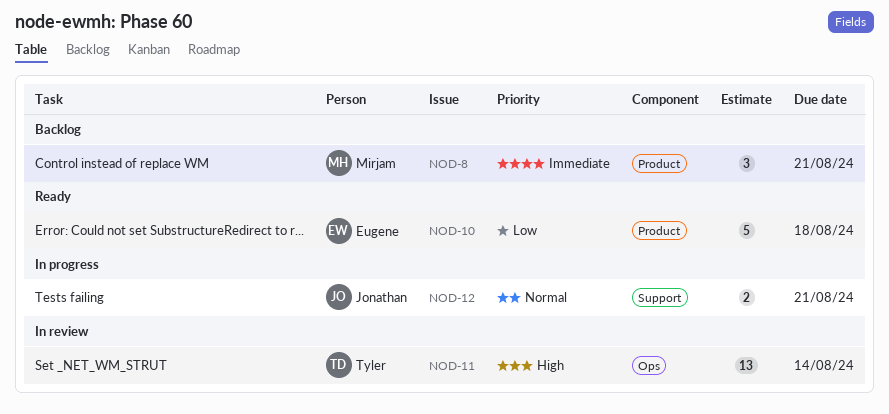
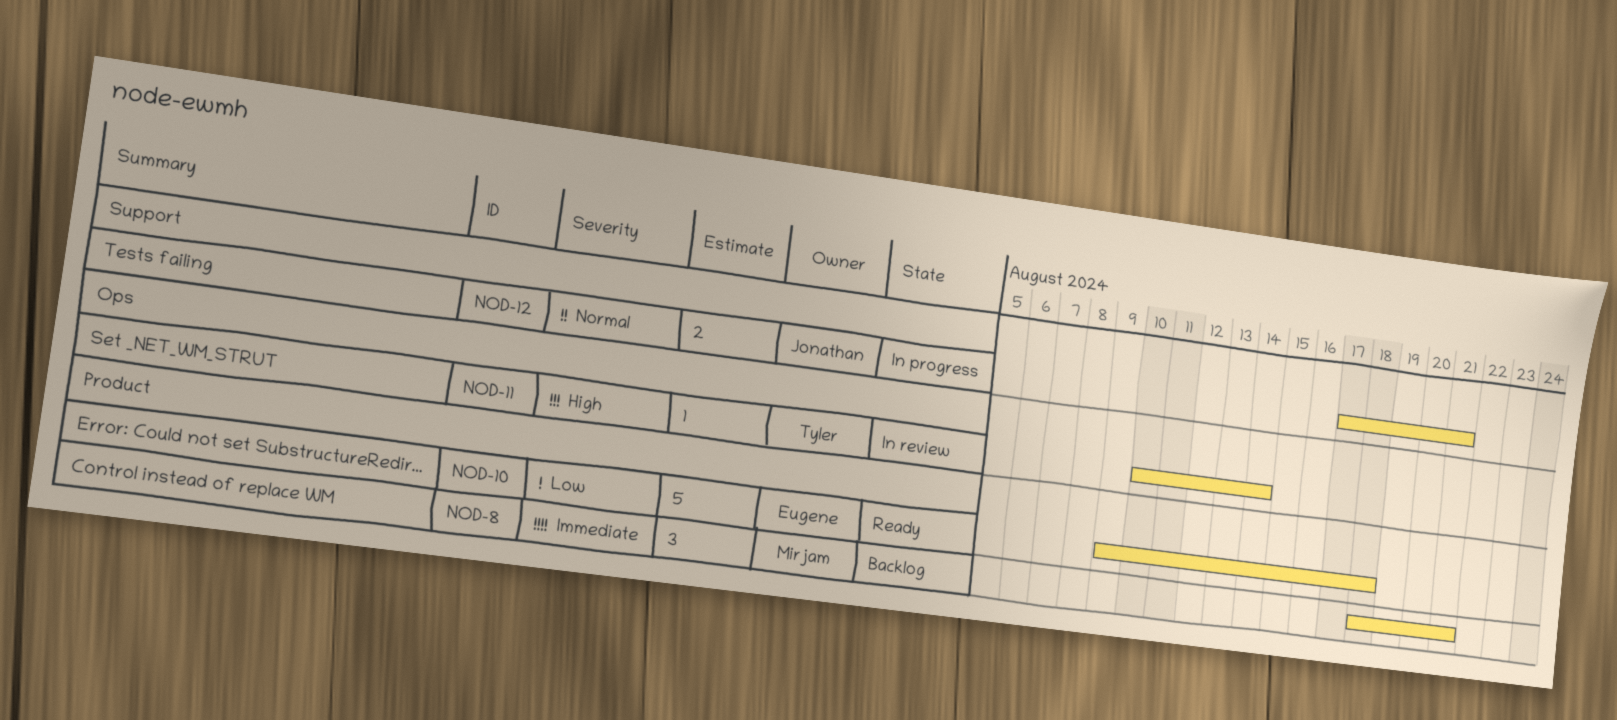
NOD-11, estimate: 13 -> 1

